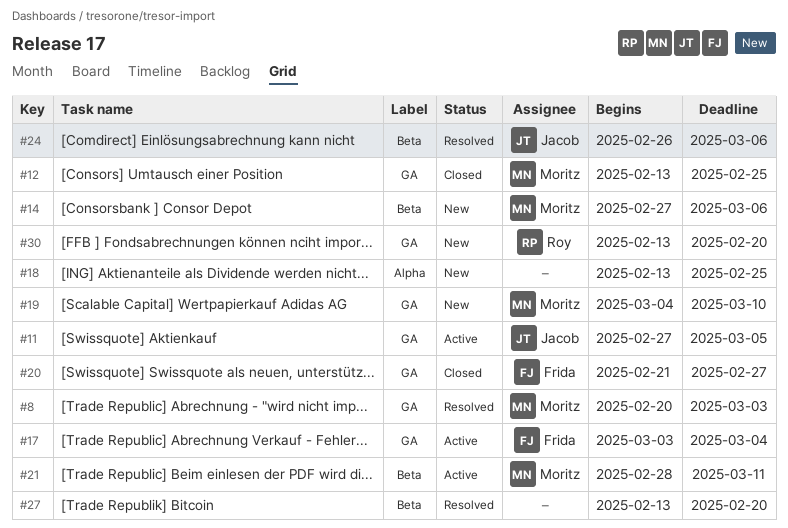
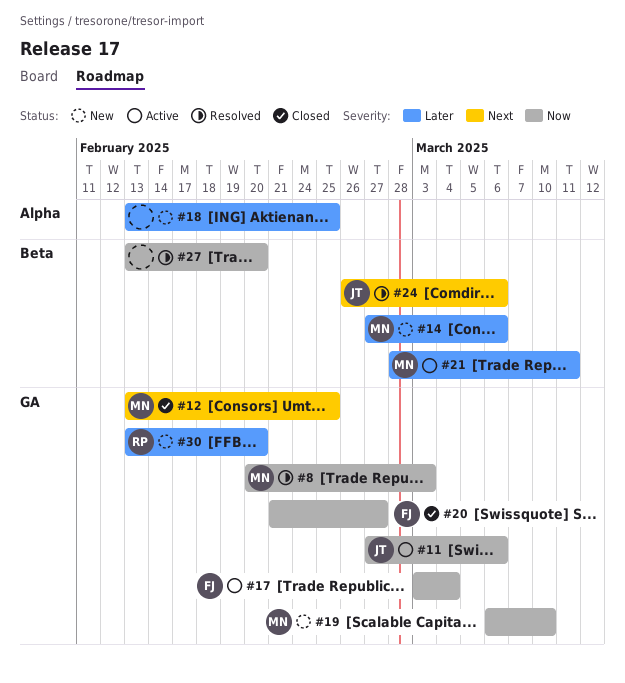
#11, due: Mar 5 -> Mar 6
#19, start: Mar 4 -> Mar 6

